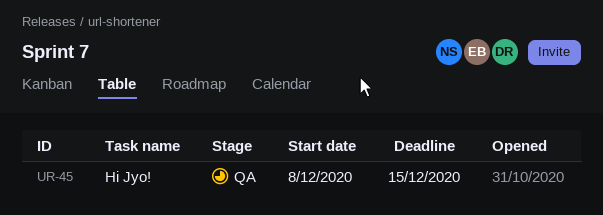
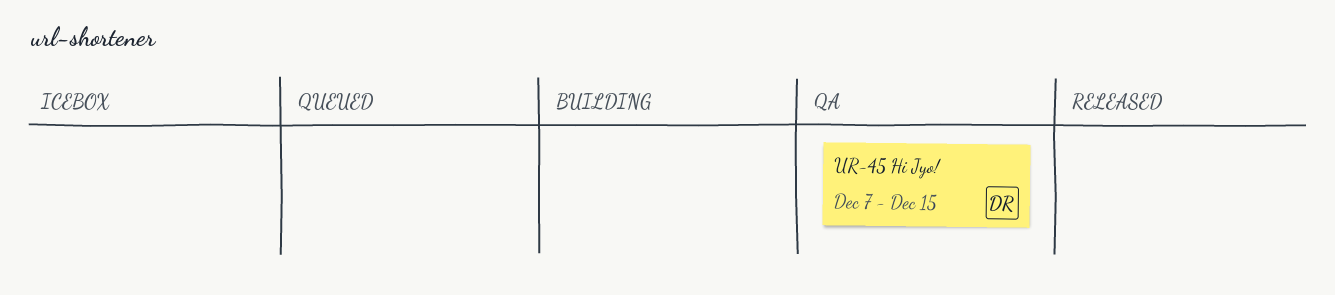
UR-45, start: Dec 8 -> Dec 7

